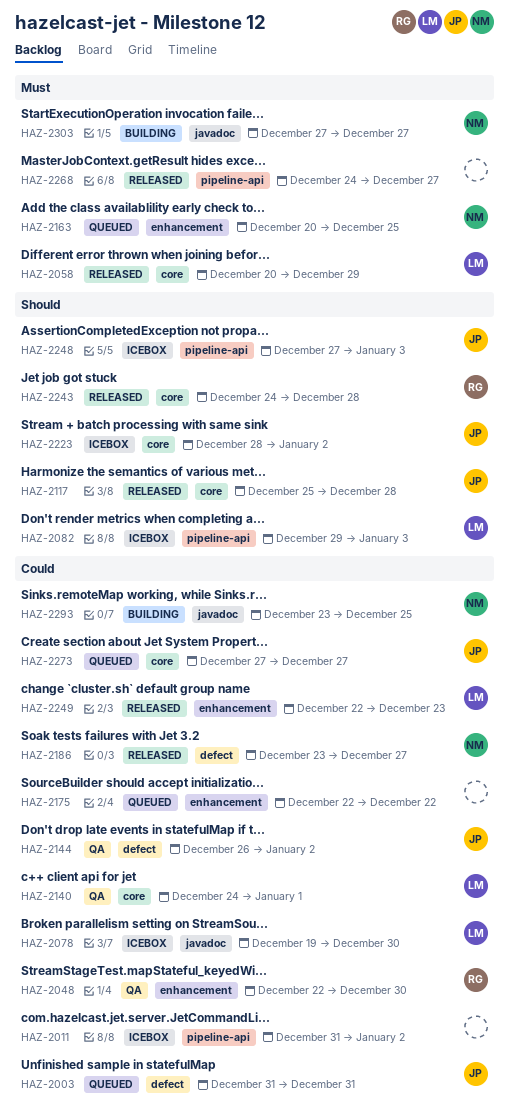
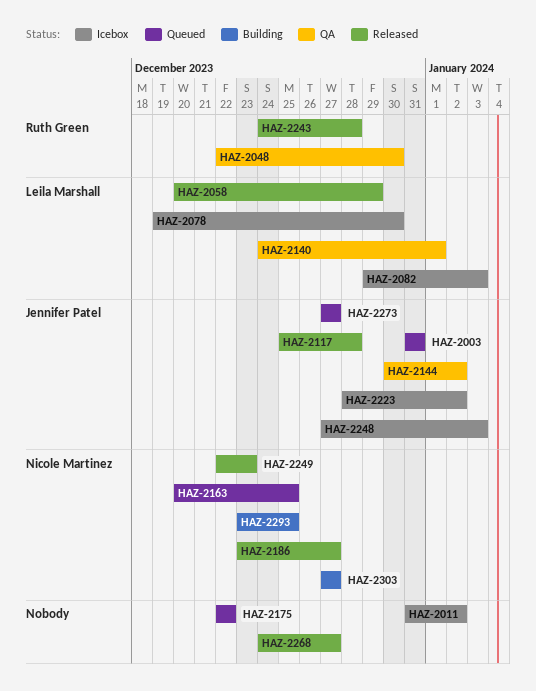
HAZ-2144, start: Dec 26 -> Dec 30
HAZ-2249, owner: Leila Marshall -> Nicole Martinez

